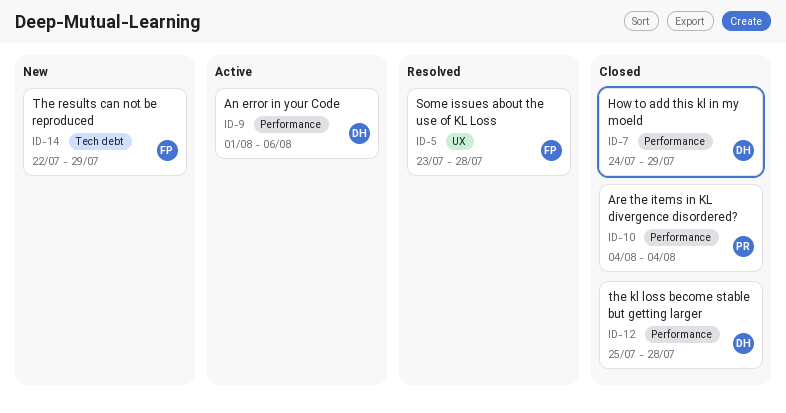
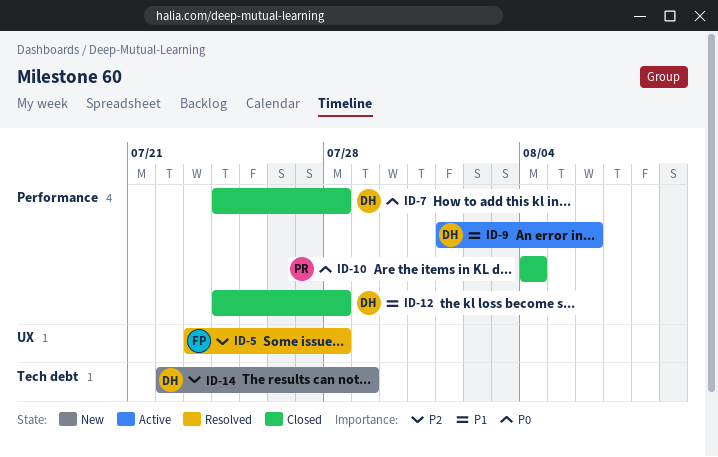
ID-7, due: Jul 29 -> Jul 28
ID-12, start: Jul 25 -> Jul 24
ID-14, owner: FP -> DH

